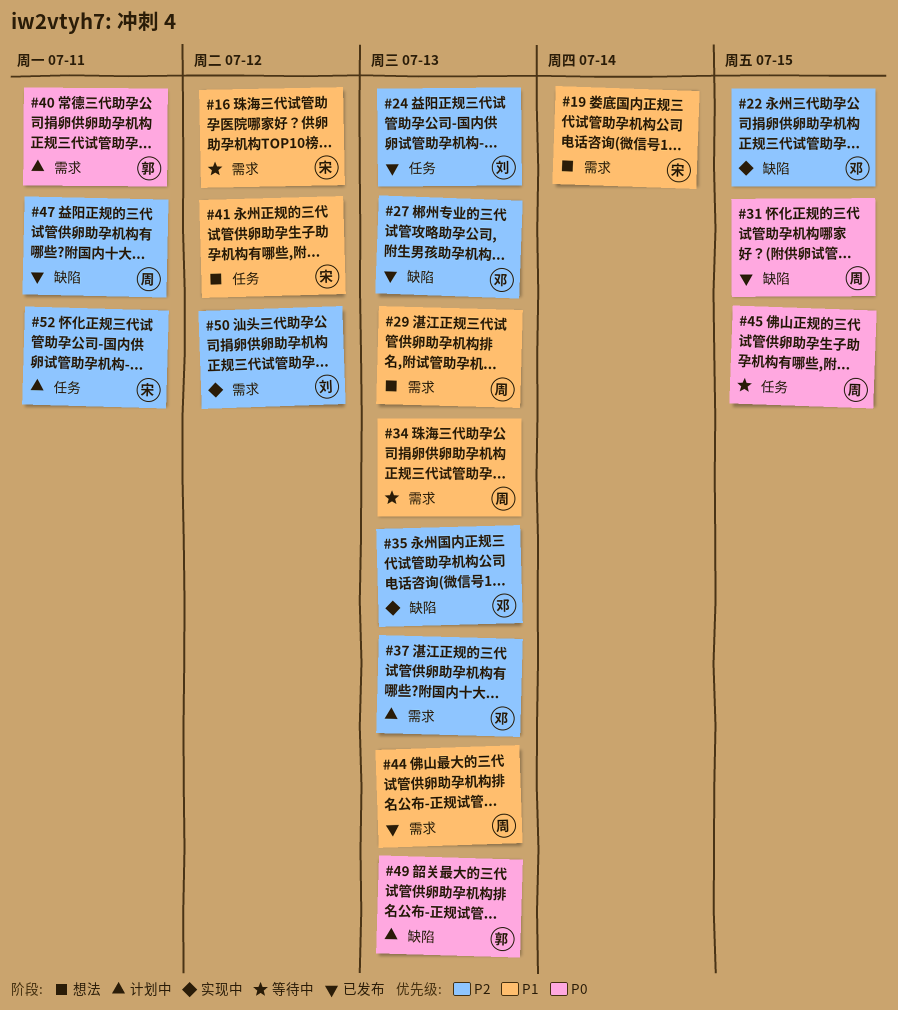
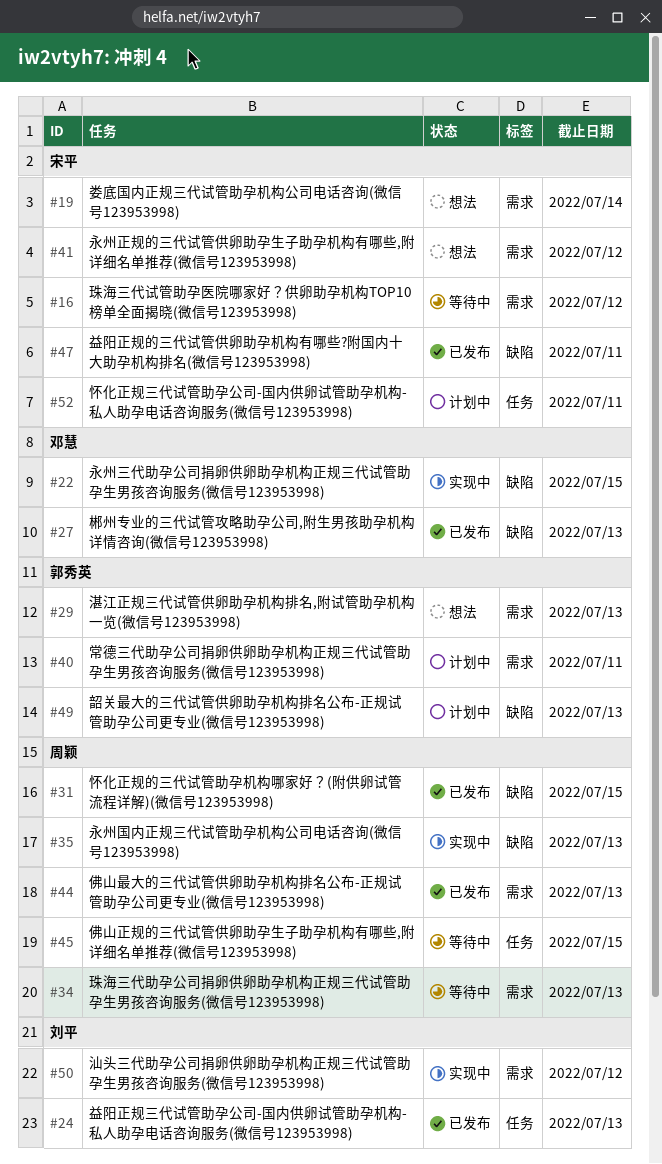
#29, owner: 周颖 -> 郭秀英
#35, owner: 邓慧 -> 周颖
#37: present -> none
#41, label: 任务 -> 需求
#47, owner: 周颖 -> 宋平

